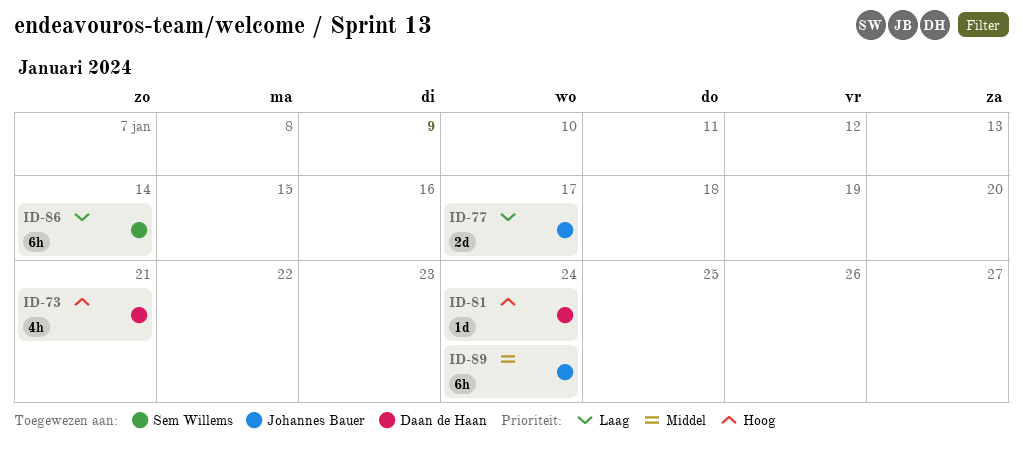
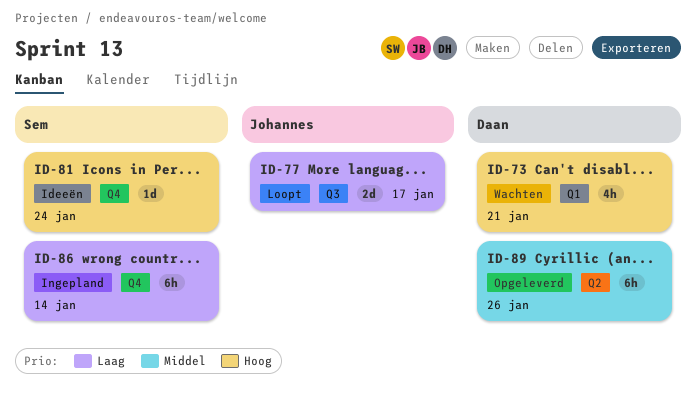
ID-81, owner: Daan de Haan -> Sem Willems
ID-89, owner: Johannes Bauer -> Daan de Haan
ID-89, due: Jan 24 -> Jan 26

